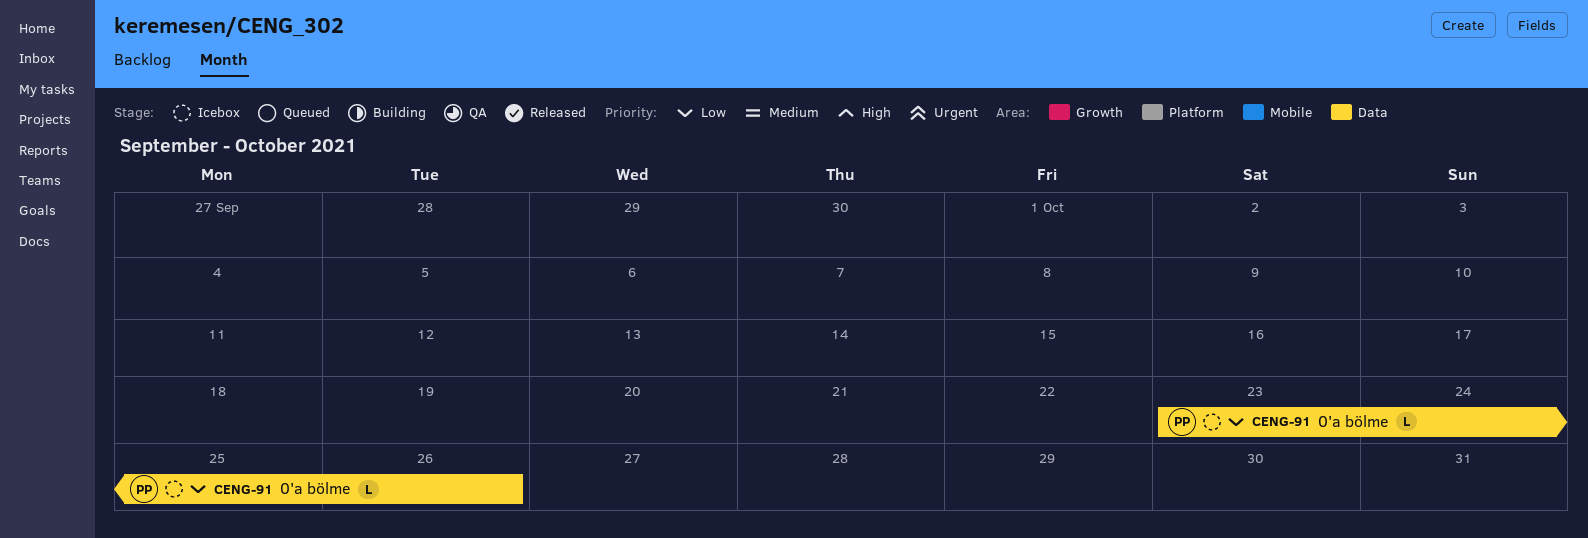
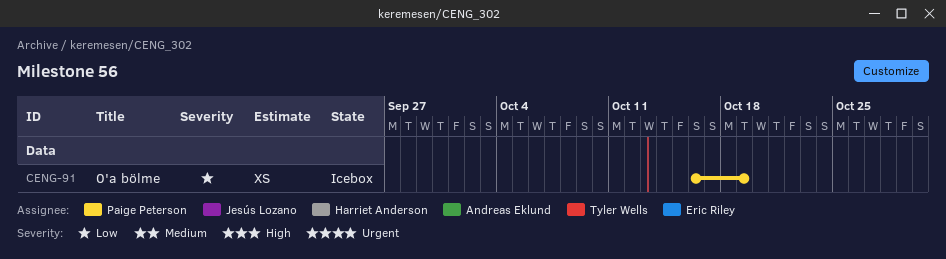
CENG-91, estimate: L -> XS
CENG-91, start: Oct 23 -> Oct 16
CENG-91, due: Oct 26 -> Oct 19

